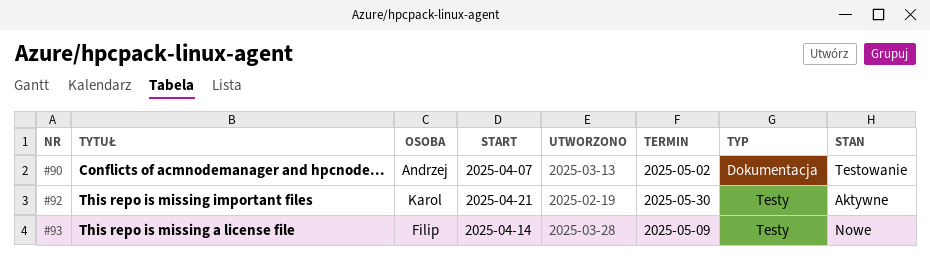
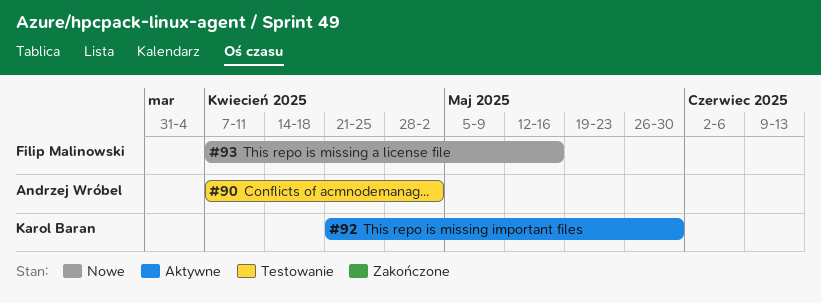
#93, start: Apr 14 -> Apr 7
#93, due: May 9 -> May 16

